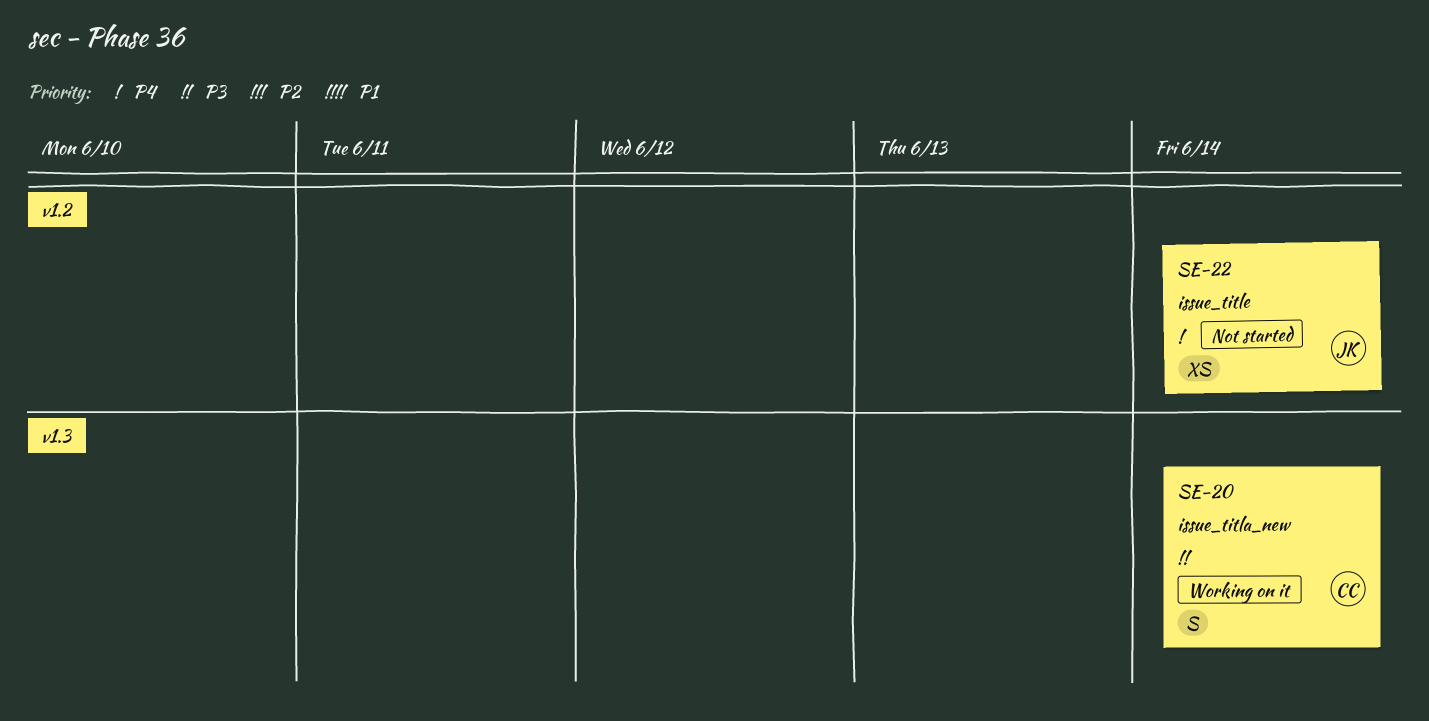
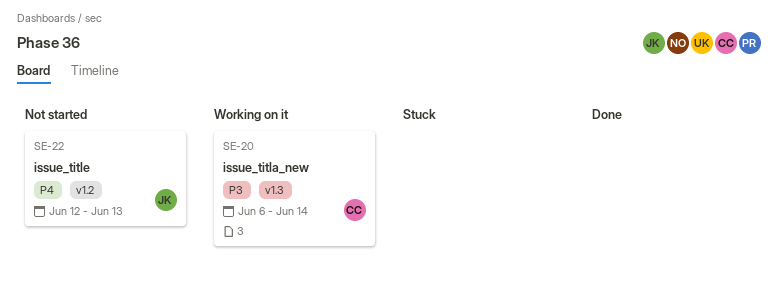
SE-22, due: Jun 14 -> Jun 13

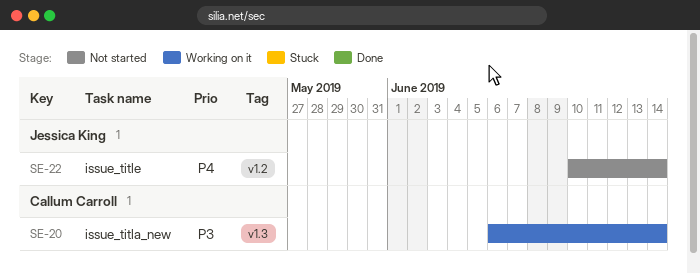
SE-22, start: Jun 12 -> Jun 10
SE-22, due: Jun 13 -> Jun 14

